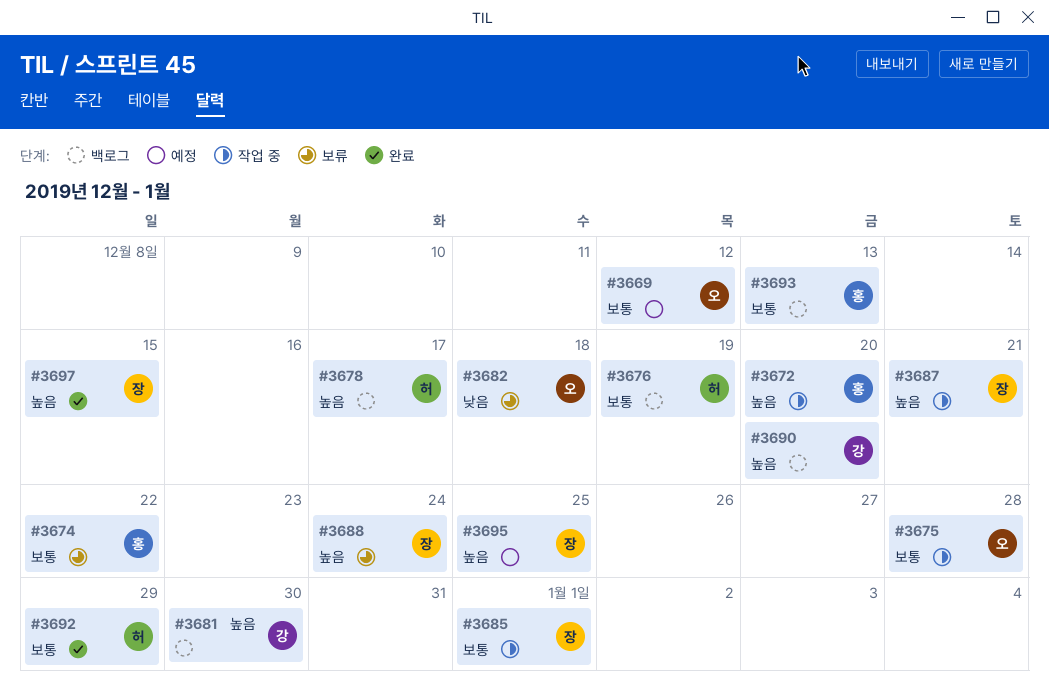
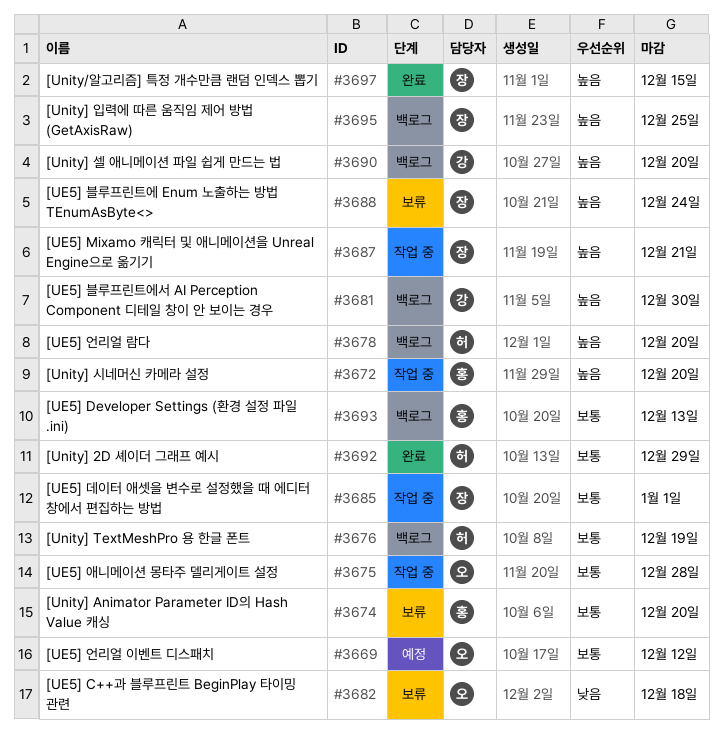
#3674, due: Dec 22 -> Dec 20
#3678, due: Dec 17 -> Dec 20
#3695, status: 예정 -> 백로그

